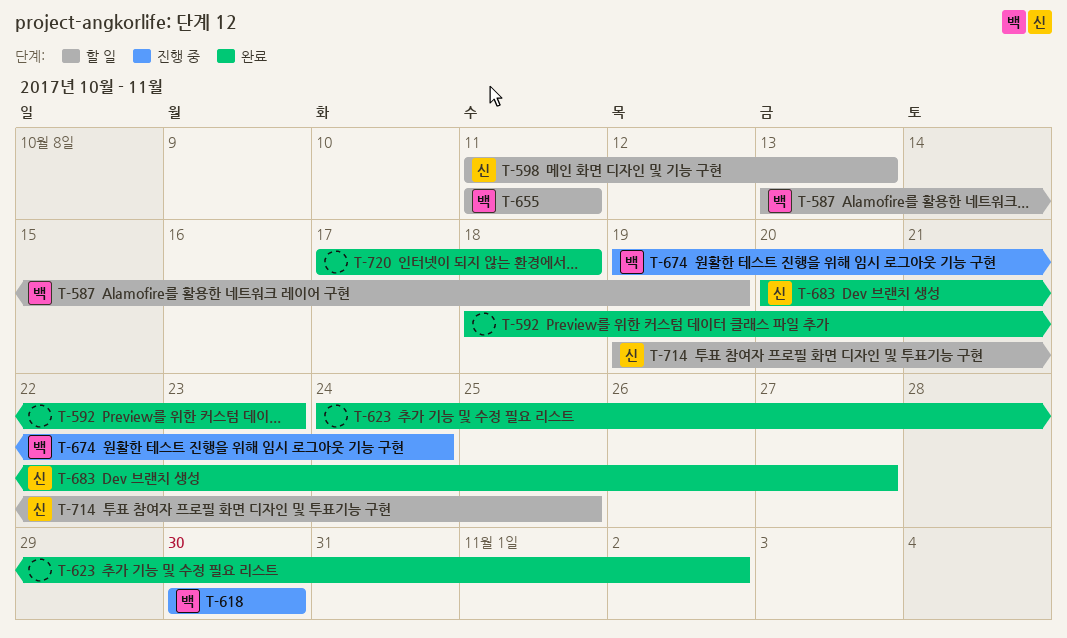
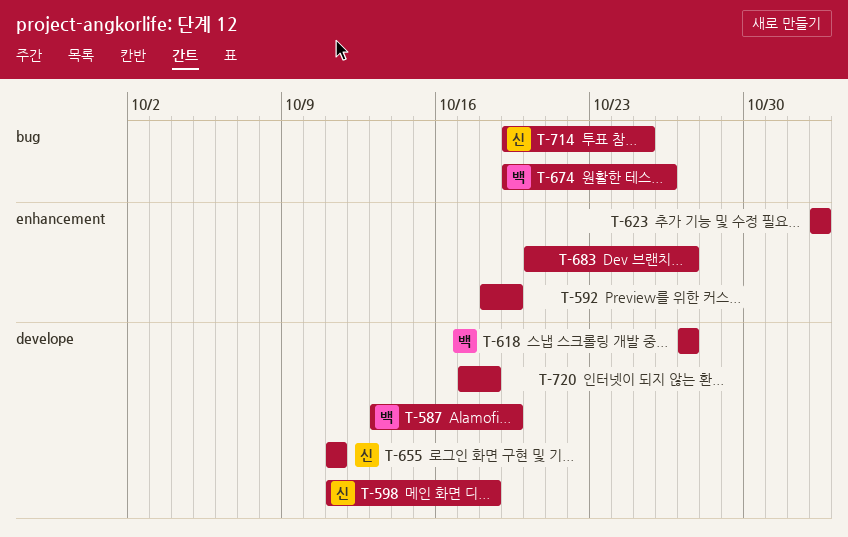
T-592, due: Oct 23 -> Oct 19
T-598, due: Oct 13 -> Oct 18
T-618, start: Oct 30 -> Oct 27
T-618, due: Oct 30 -> Oct 27
T-623, start: Oct 24 -> Nov 2
T-655, owner: 백 -> 신
T-674, due: Oct 24 -> Oct 26
T-683, owner: 신 -> none

